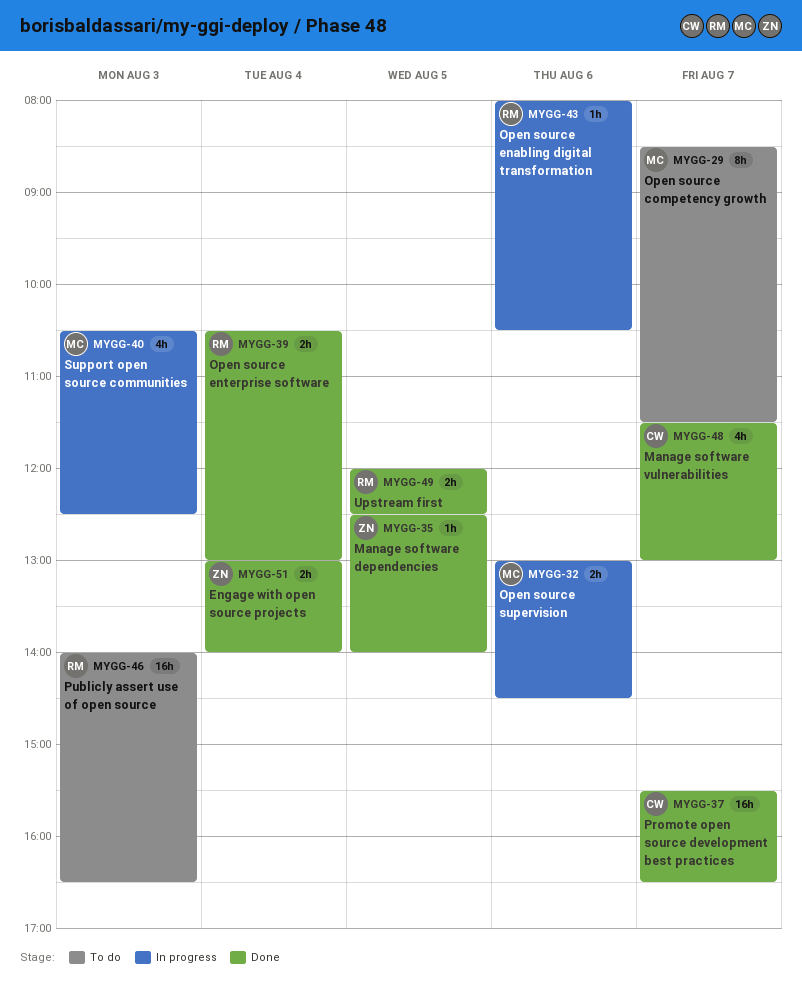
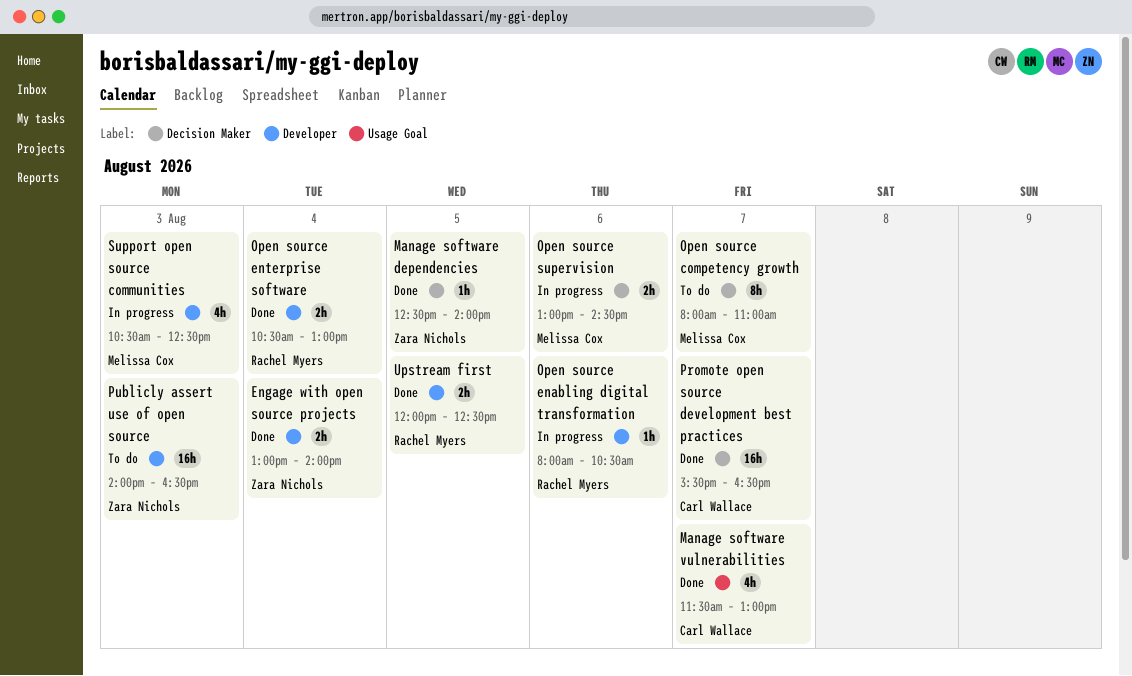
Open source competency growth, begins: 08:30 -> 08:00
Open source competency growth, ends: 11:30 -> 11:00
Publicly assert use of open source, owner: Rachel Myers -> Zara Nichols

